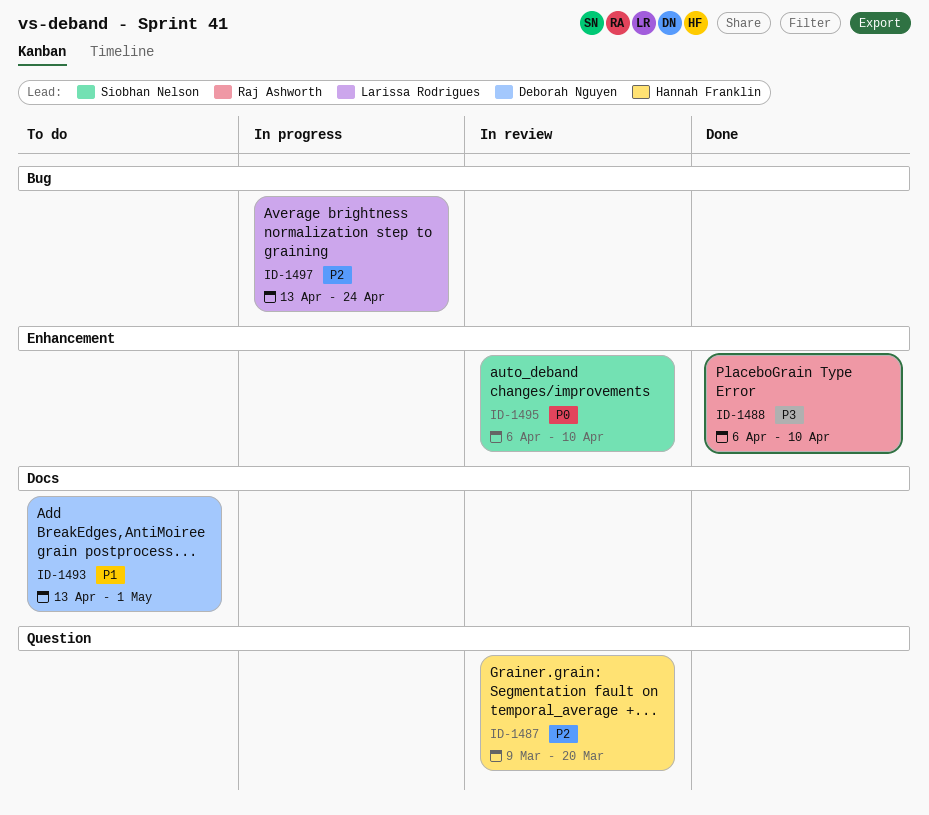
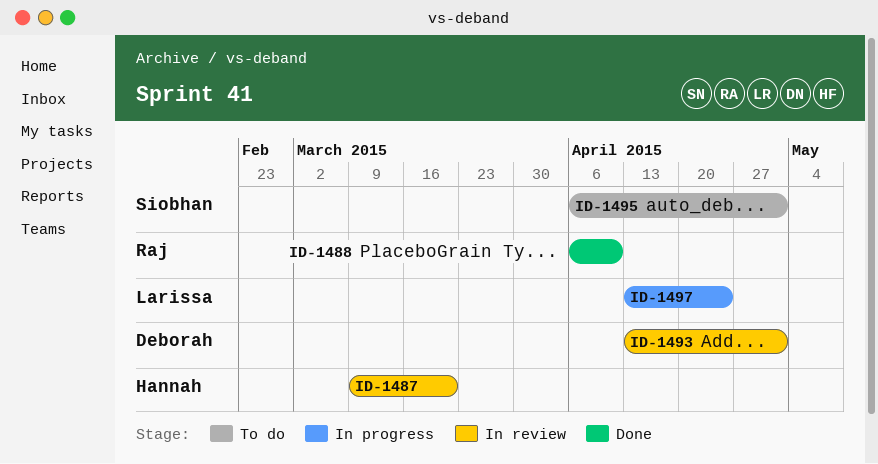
ID-1493, status: To do -> In review
ID-1495, status: In review -> To do
ID-1495, due: Apr 10 -> May 1

